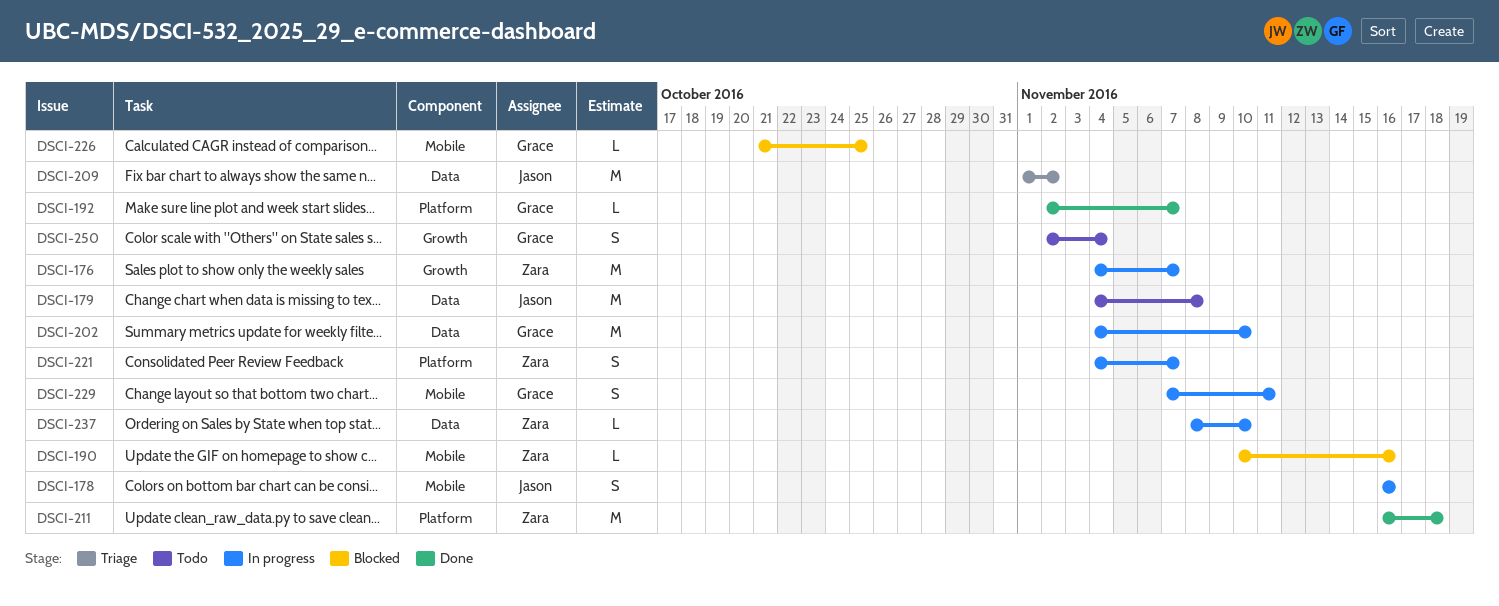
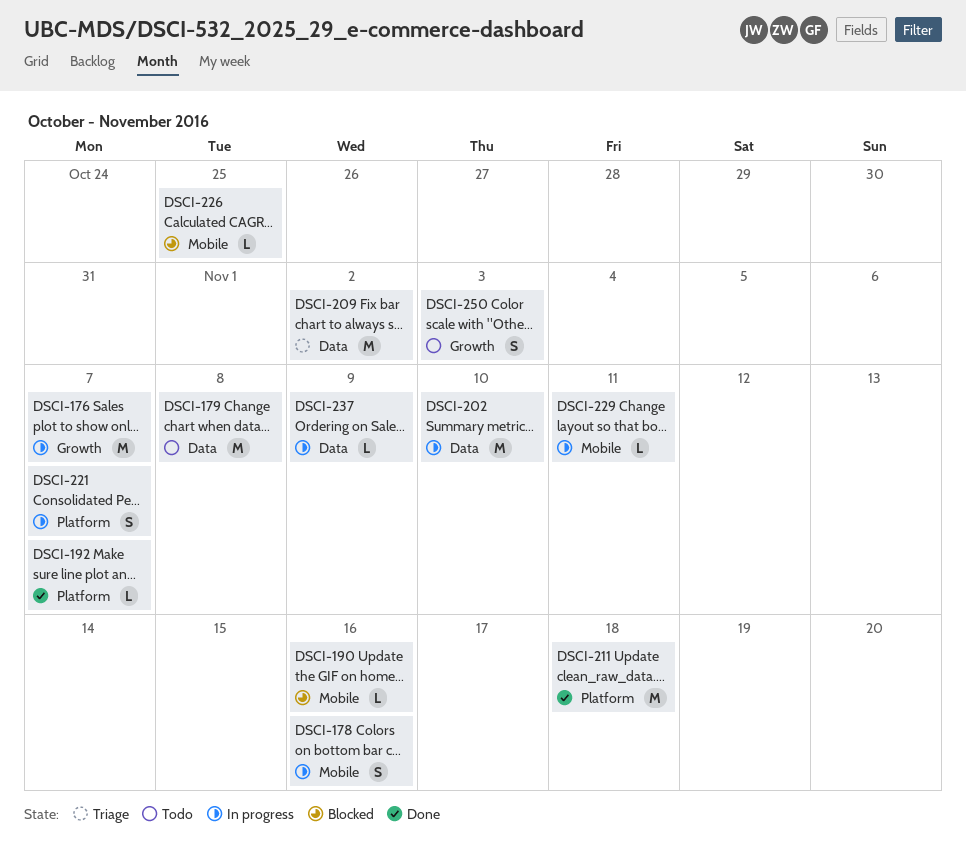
DSCI-229, estimate: S -> L
DSCI-237, due: Nov 10 -> Nov 9
DSCI-250, due: Nov 4 -> Nov 3

